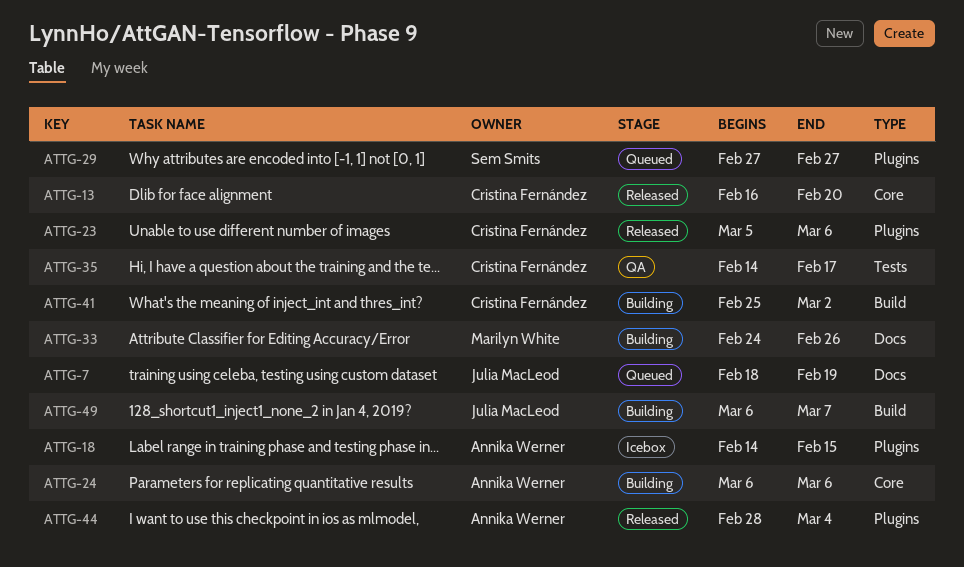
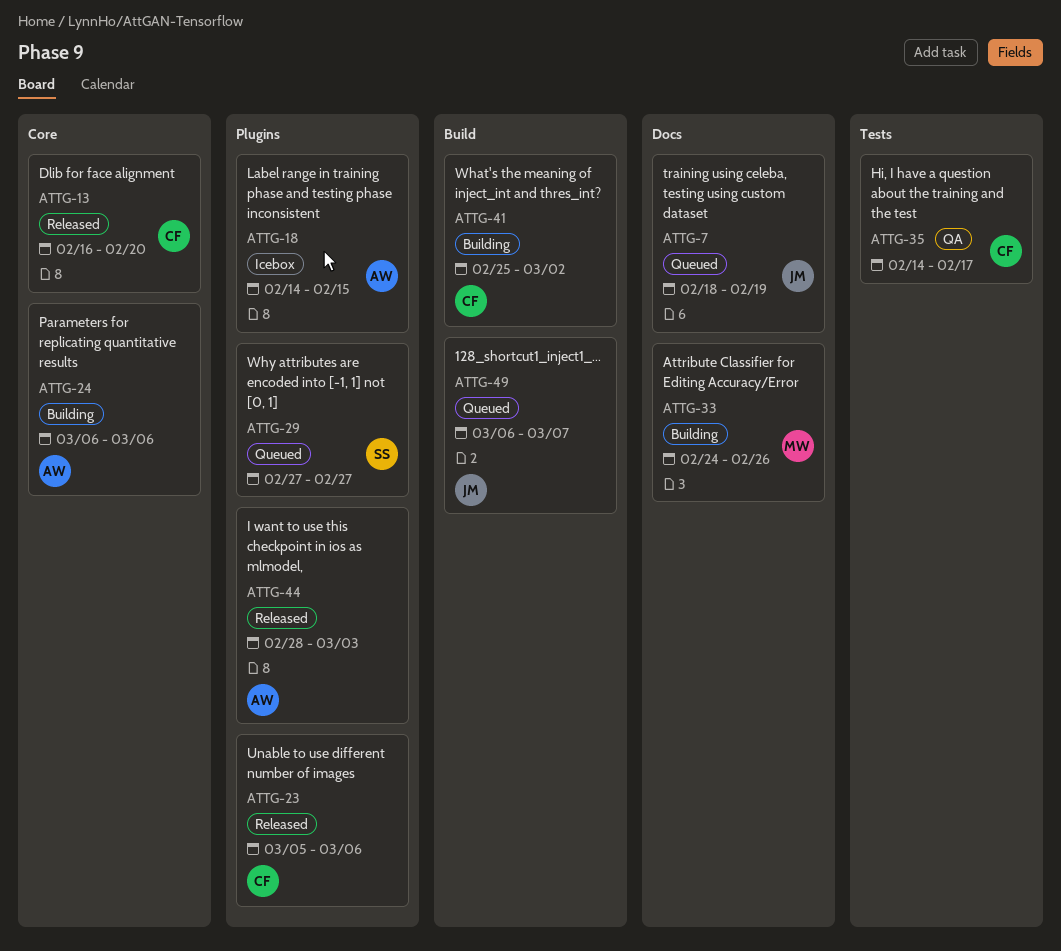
ATTG-44, due: Mar 4 -> Mar 3
ATTG-49, status: Building -> Queued

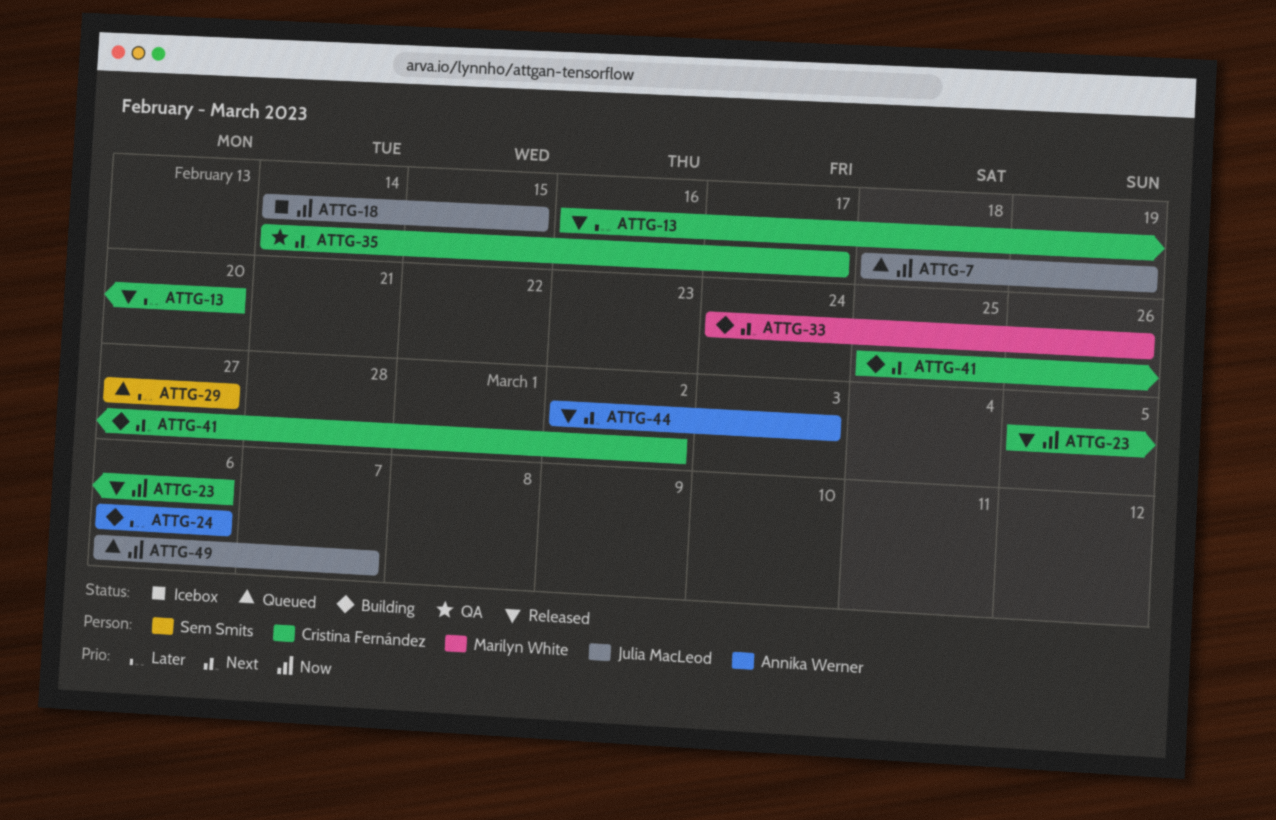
ATTG-18, owner: Annika Werner -> Julia MacLeod
ATTG-44, start: Feb 28 -> Mar 2

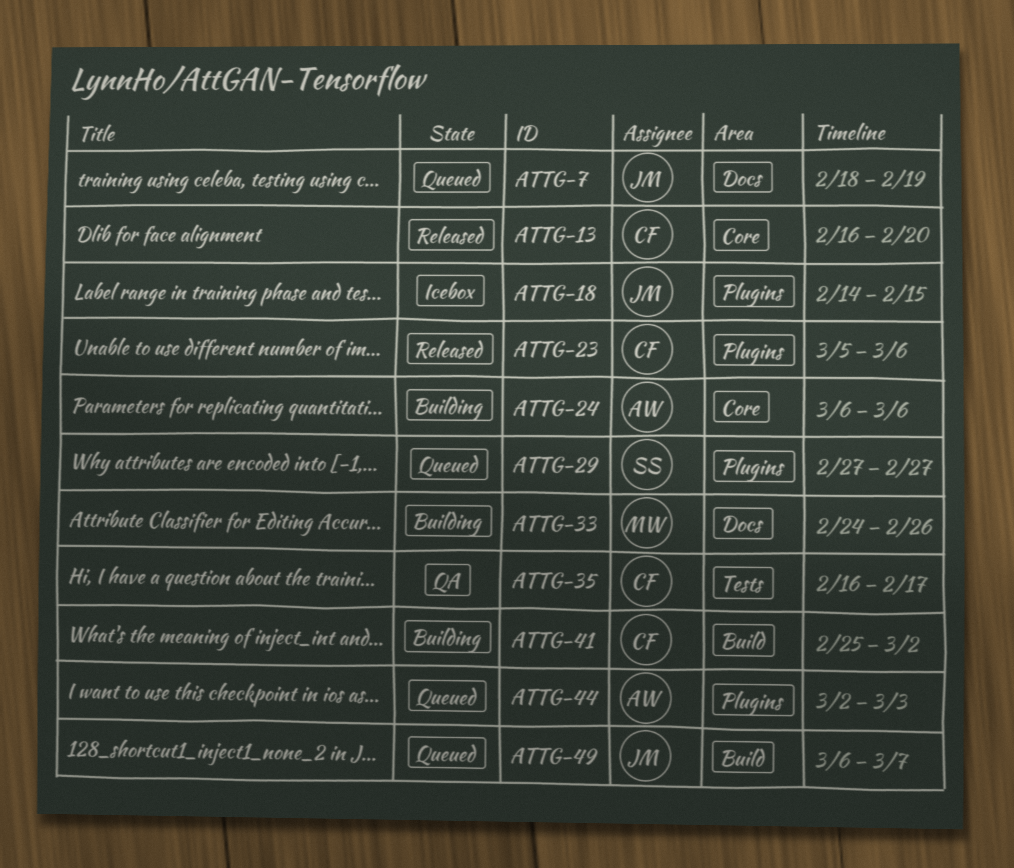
ATTG-35, start: Feb 14 -> Feb 16
ATTG-44, status: Released -> Queued

